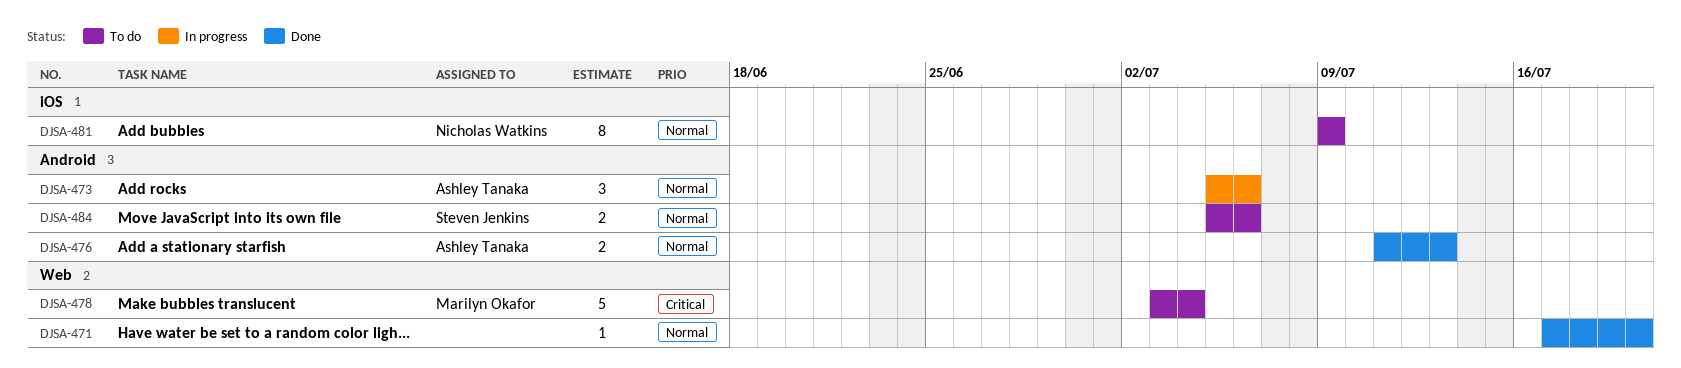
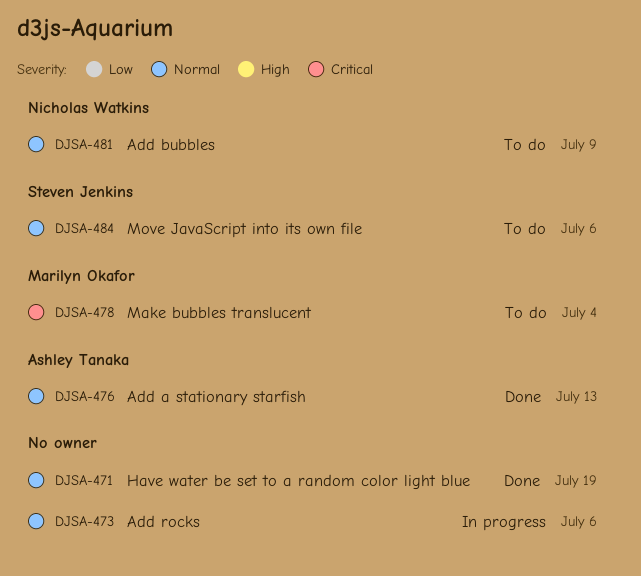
DJSA-471, due: Jul 20 -> Jul 19
DJSA-473, owner: Ashley Tanaka -> none

